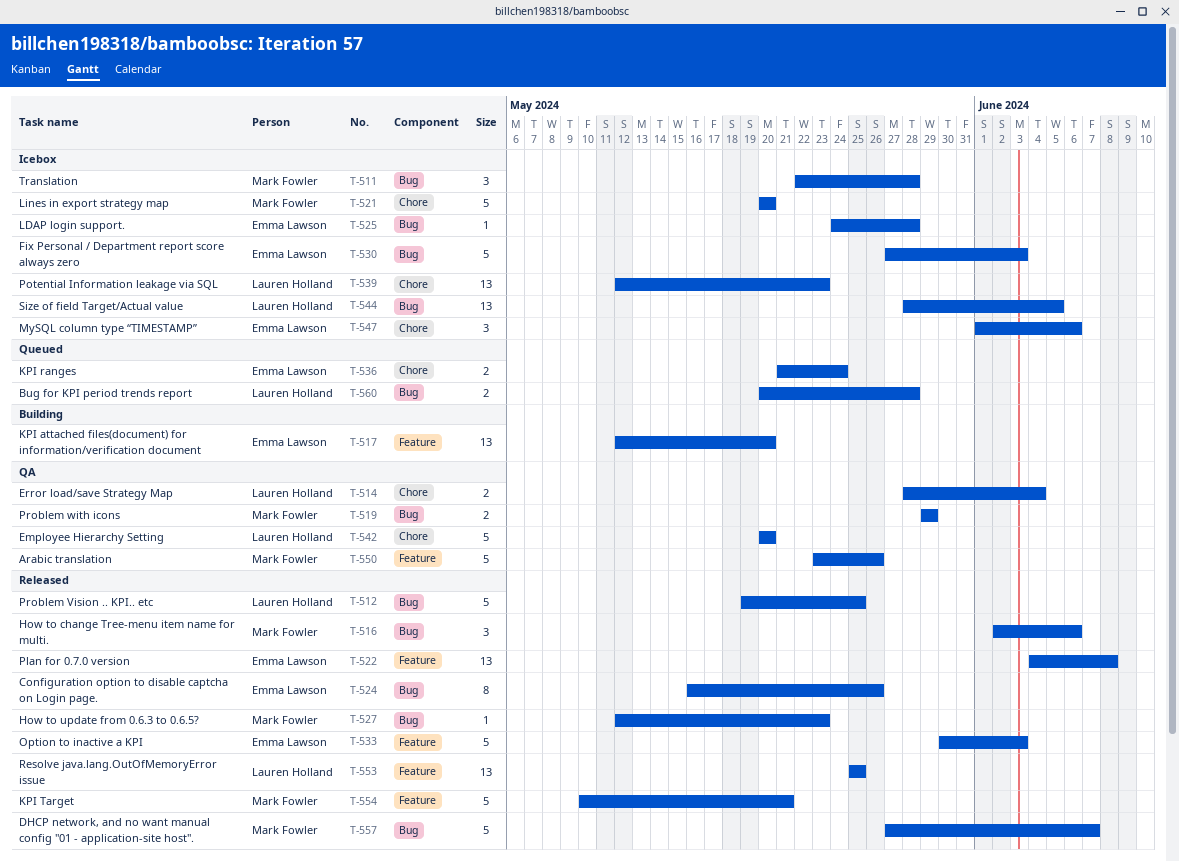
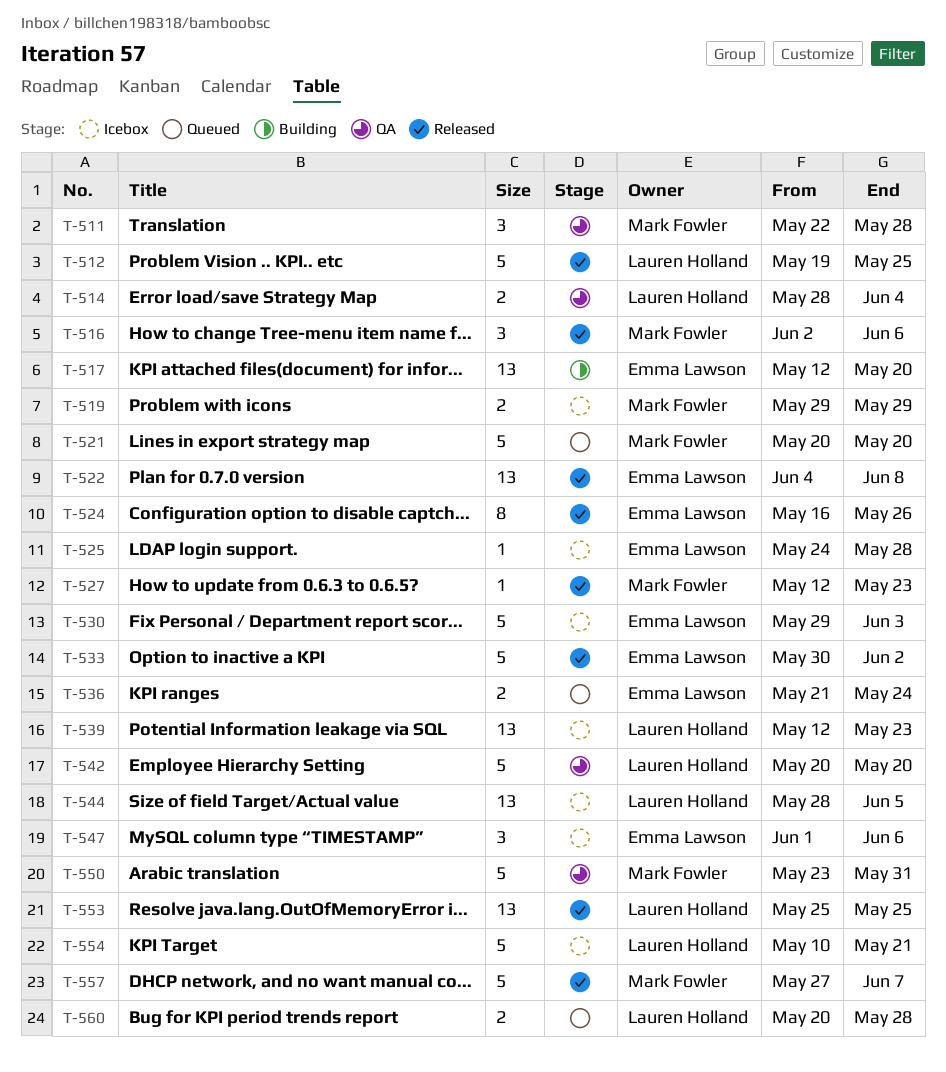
T-511, status: Icebox -> QA
T-519, status: QA -> Icebox
T-521, status: Icebox -> Queued
T-530, start: May 27 -> May 29
T-533, due: Jun 3 -> Jun 2
T-550, due: May 26 -> May 31
T-554, status: Released -> Icebox
T-554, owner: Mark Fowler -> Lauren Holland

